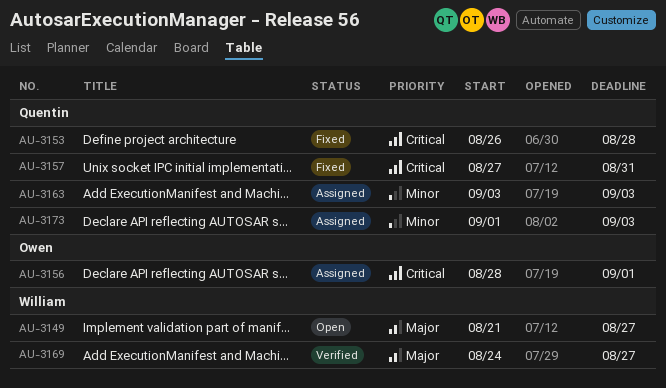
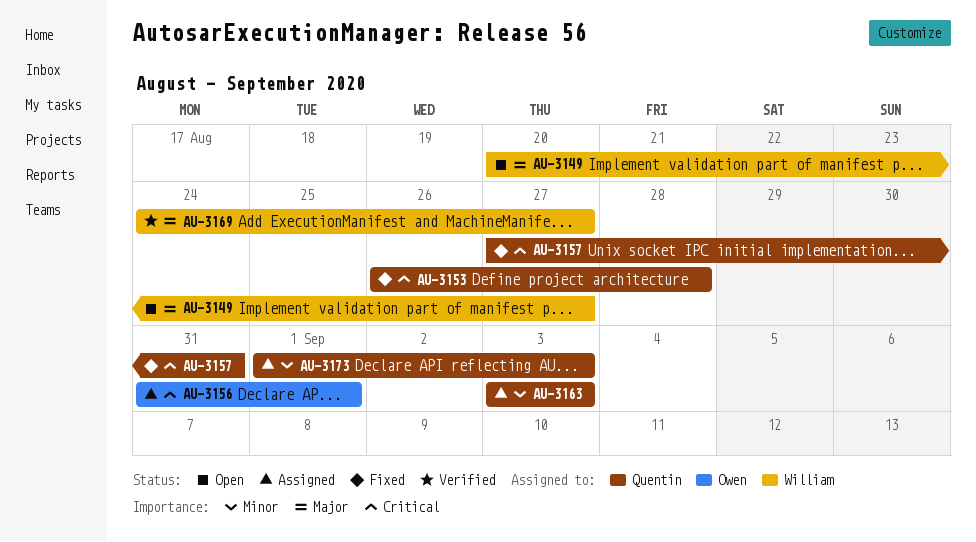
AU-3149, start: Aug 21 -> Aug 20
AU-3156, start: Aug 28 -> Aug 31

